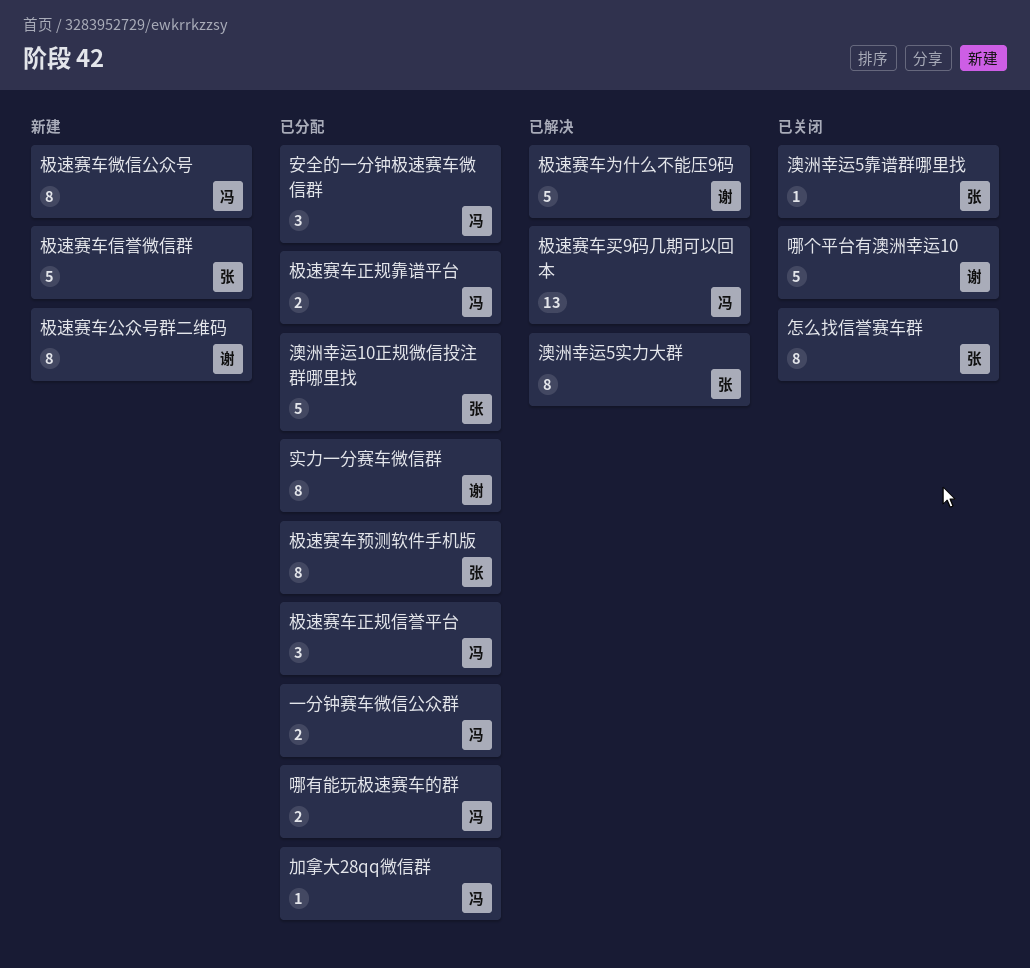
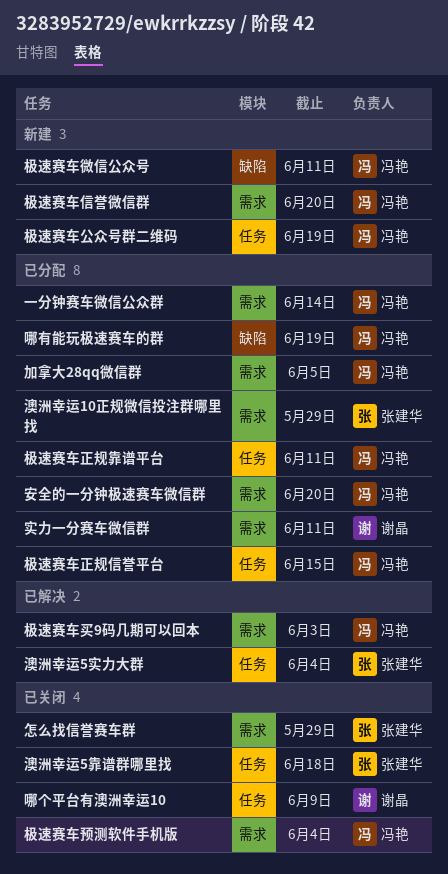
极速赛车为什么不能压9码: present -> none
极速赛车信誉微信群, owner: 张建华 -> 冯艳
极速赛车公众号群二维码, owner: 谢晶 -> 冯艳
极速赛车预测软件手机版, status: 已分配 -> 已关闭
极速赛车预测软件手机版, owner: 张建华 -> 冯艳

